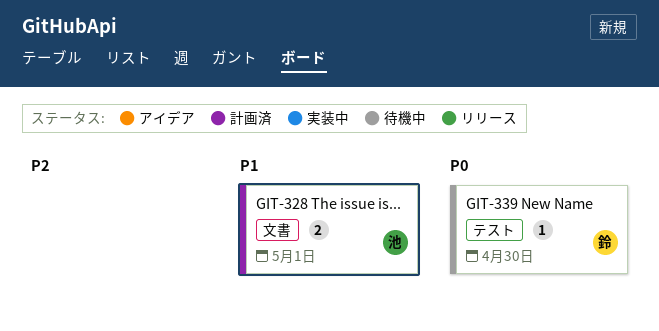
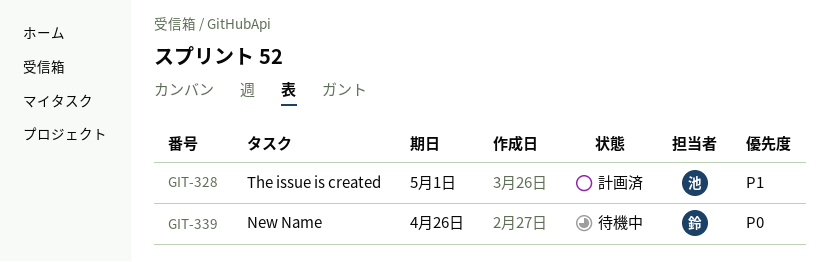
GIT-339, due: Apr 30 -> Apr 26

